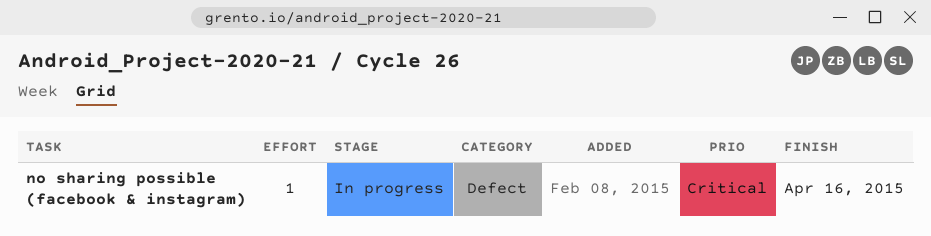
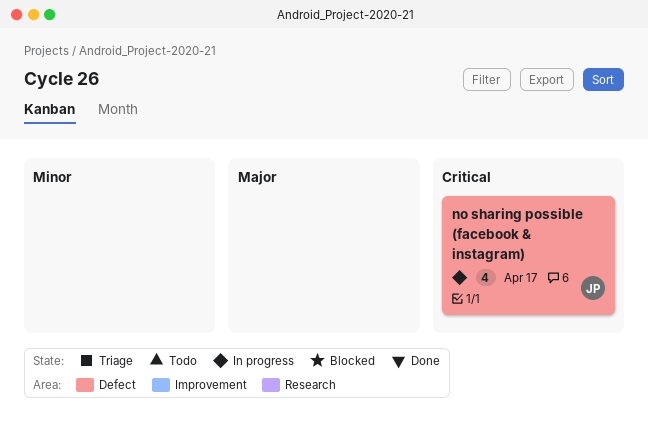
no sharing possible (facebook & instagram), estimate: 1 -> 4
no sharing possible (facebook & instagram), due: Apr 16 -> Apr 17

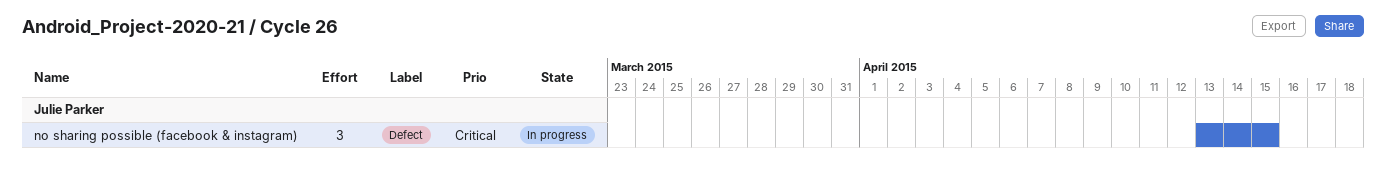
no sharing possible (facebook & instagram), estimate: 4 -> 3
no sharing possible (facebook & instagram), due: Apr 17 -> Apr 15

